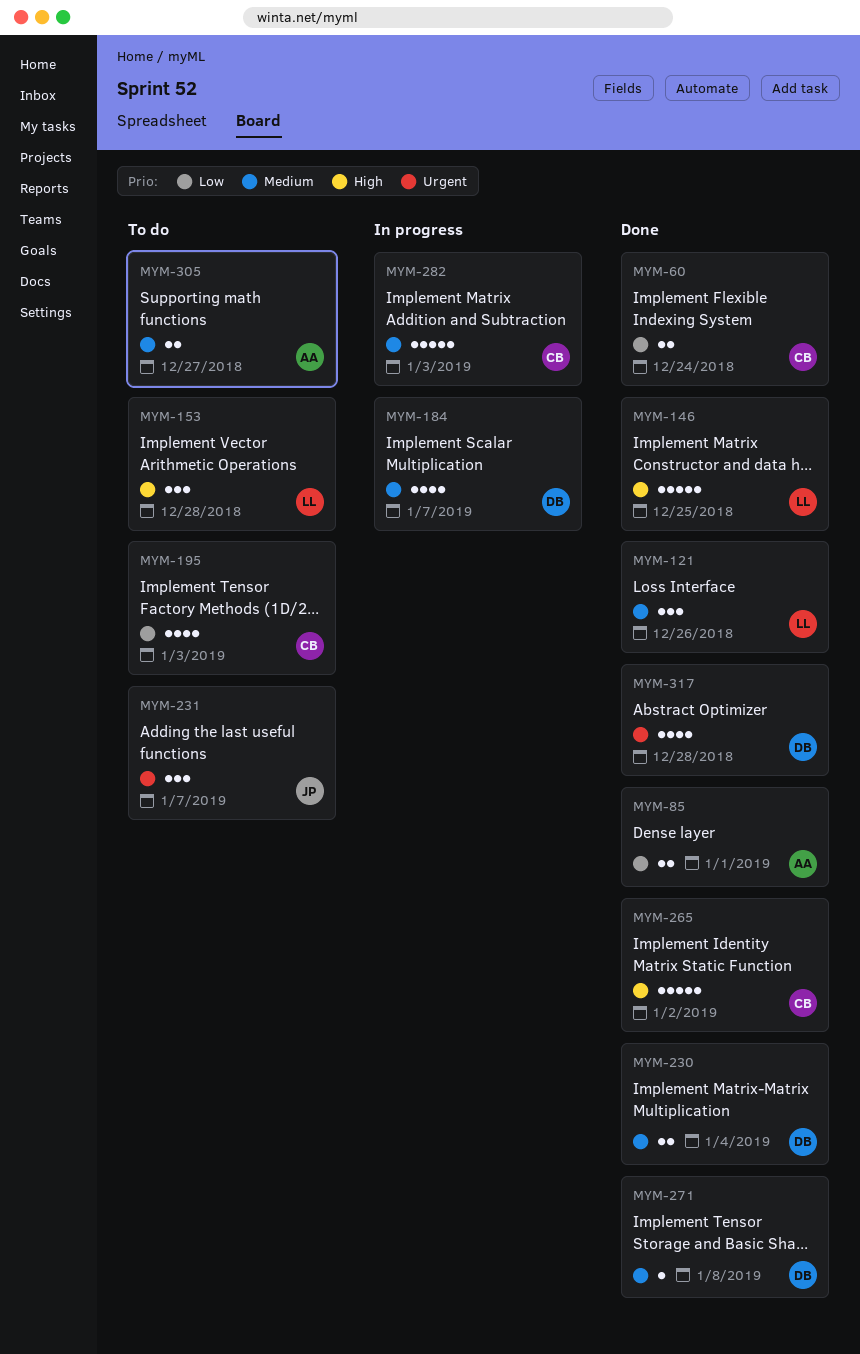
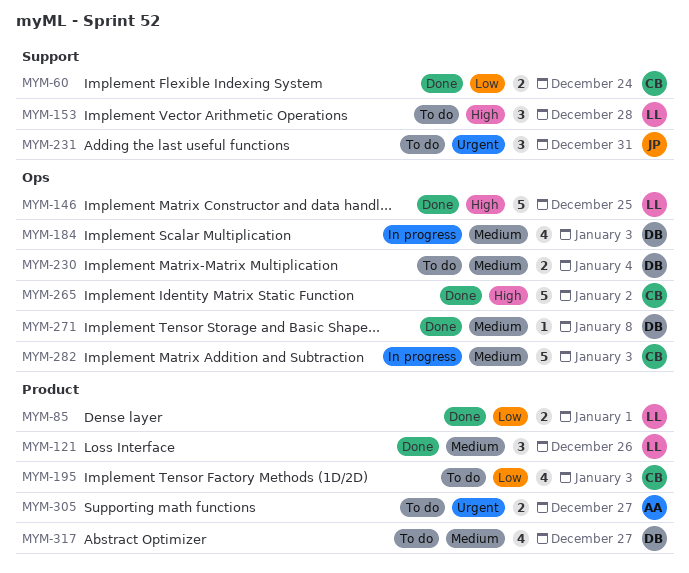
MYM-85, owner: AA -> LL
MYM-184, due: Jan 7 -> Jan 3
MYM-230, status: Done -> To do
MYM-231, due: Jan 7 -> Dec 31
MYM-305, priority: Medium -> Urgent
MYM-317, status: Done -> To do
MYM-317, priority: Urgent -> Medium
MYM-317, due: Dec 28 -> Dec 27

